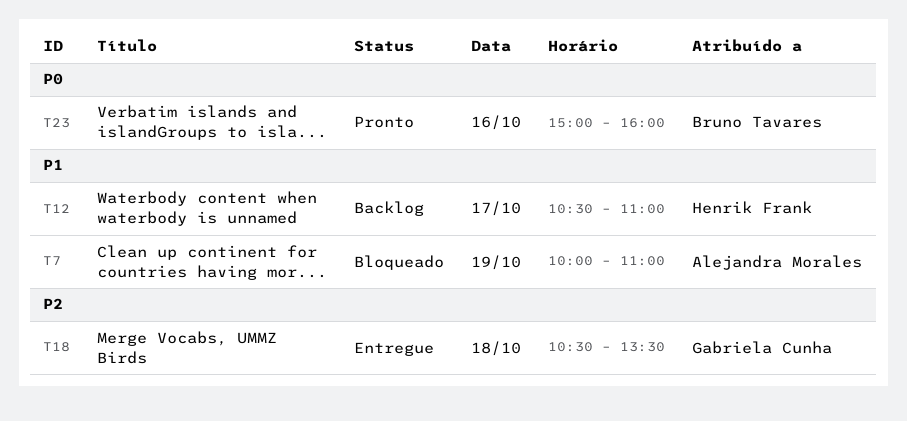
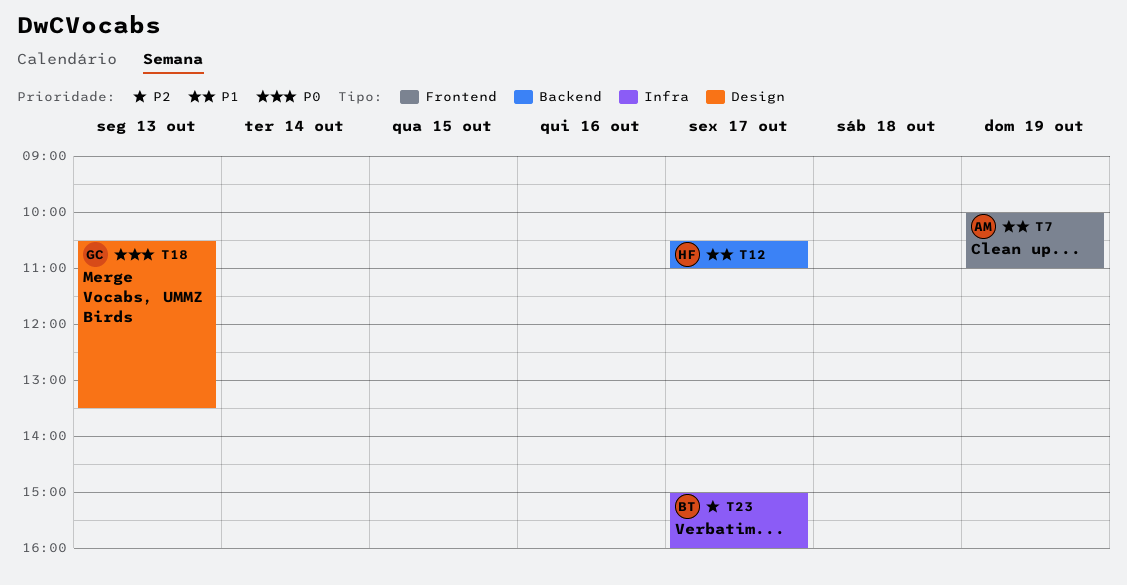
T18, priority: P2 -> P0
T18, day: Oct 18 -> Oct 13
T23, priority: P0 -> P2
T23, day: Oct 16 -> Oct 17

